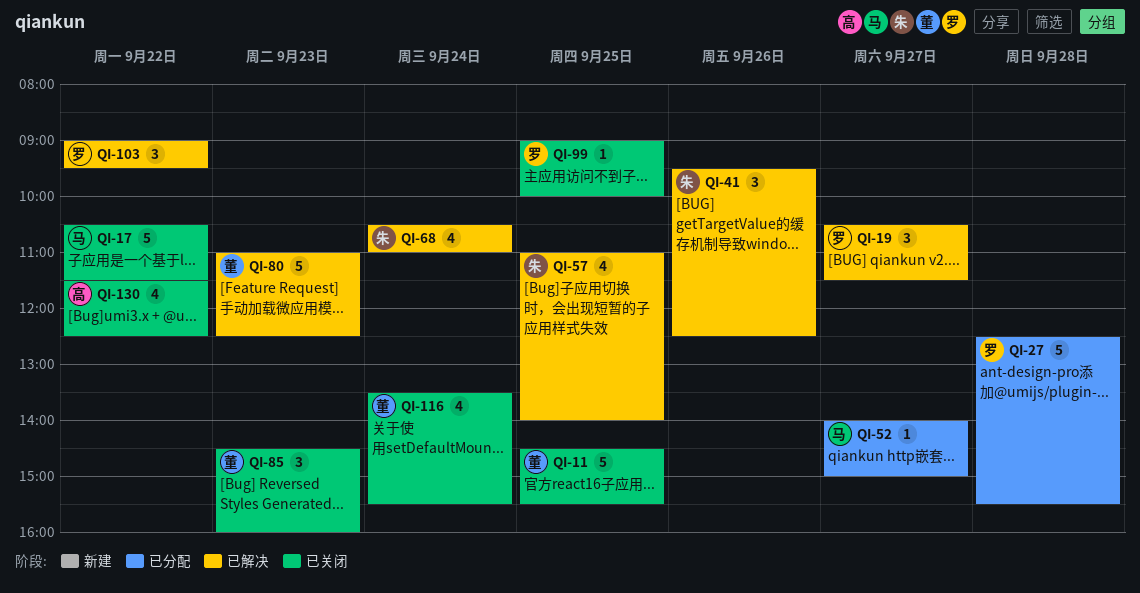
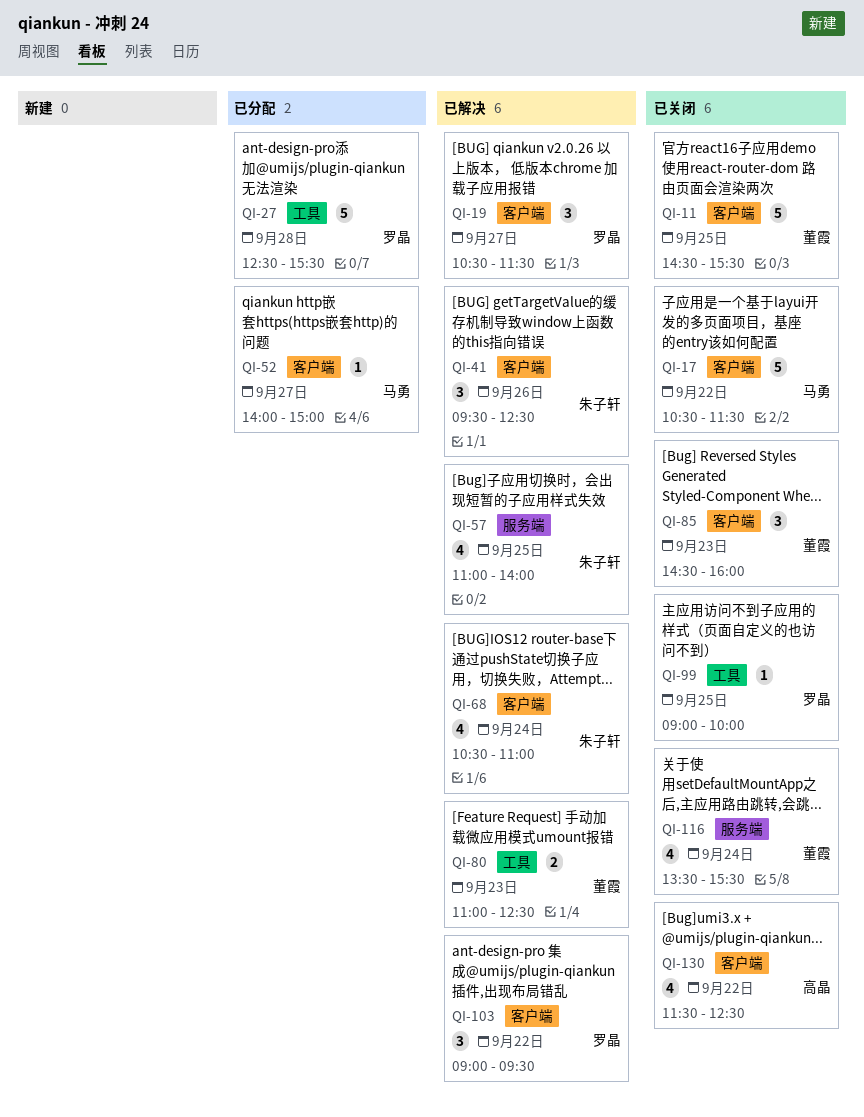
QI-80, estimate: 5 -> 2

